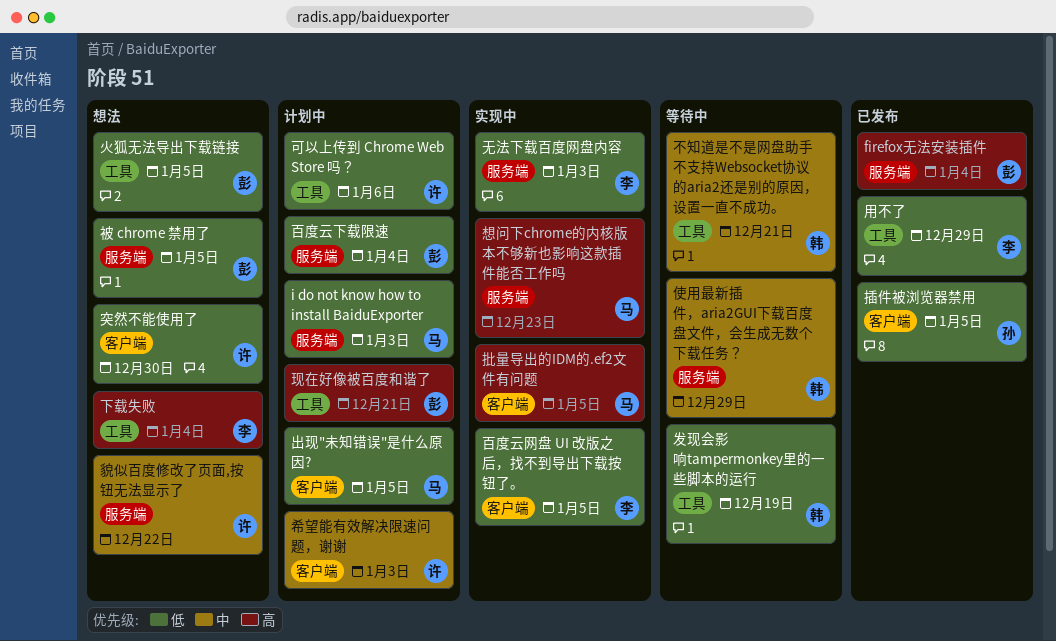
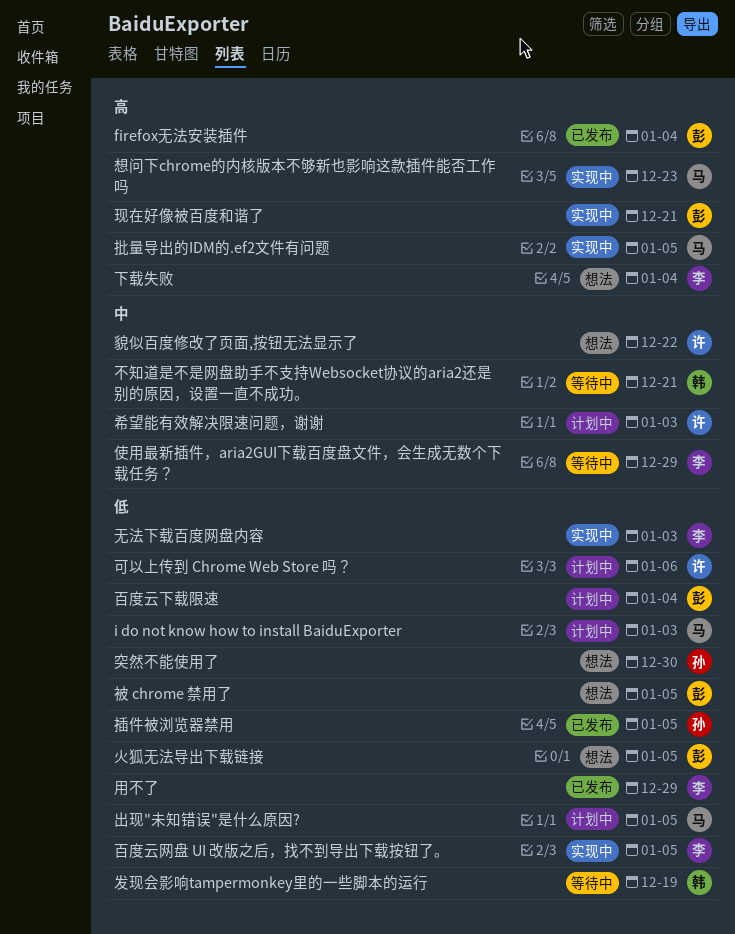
使用最新插件，aria2GUI下载百度盘文件，会生成无数个下载任务？, owner: 韩 -> 李
现在好像被百度和谐了, status: 计划中 -> 实现中
突然不能使用了, owner: 许 -> 孙

